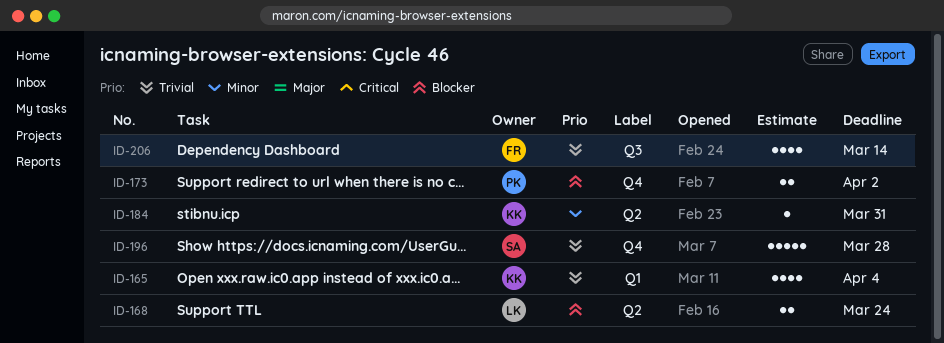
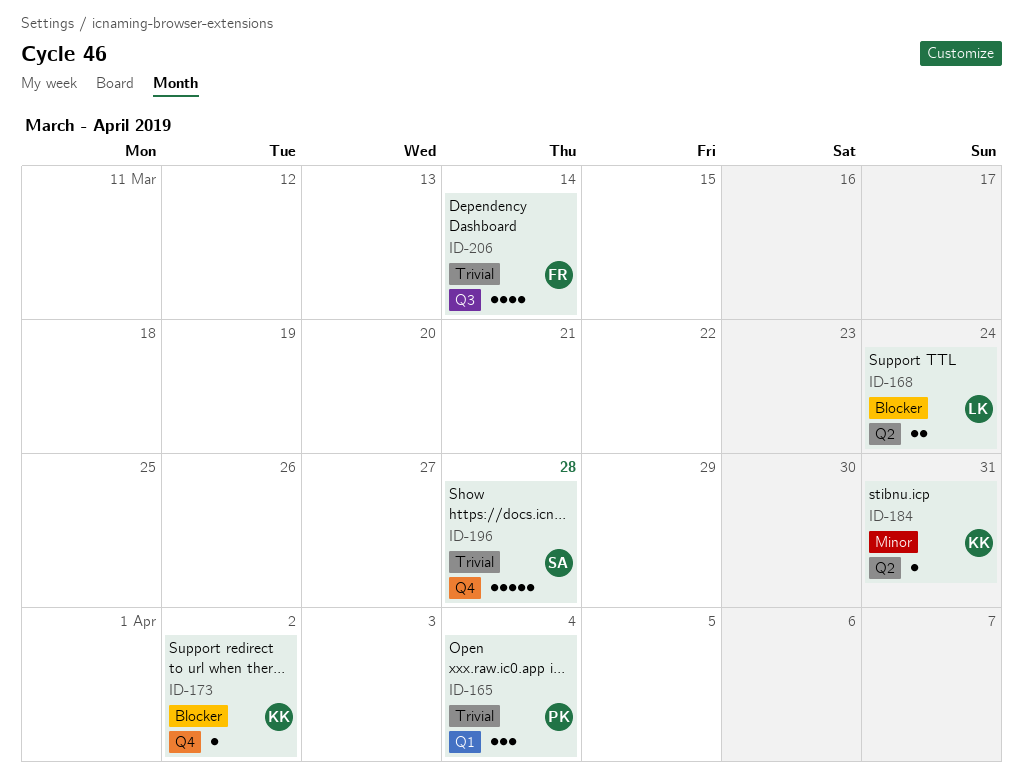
ID-165, owner: KK -> PK
ID-165, estimate: 4 -> 3
ID-173, owner: PK -> KK
ID-173, estimate: 2 -> 1

